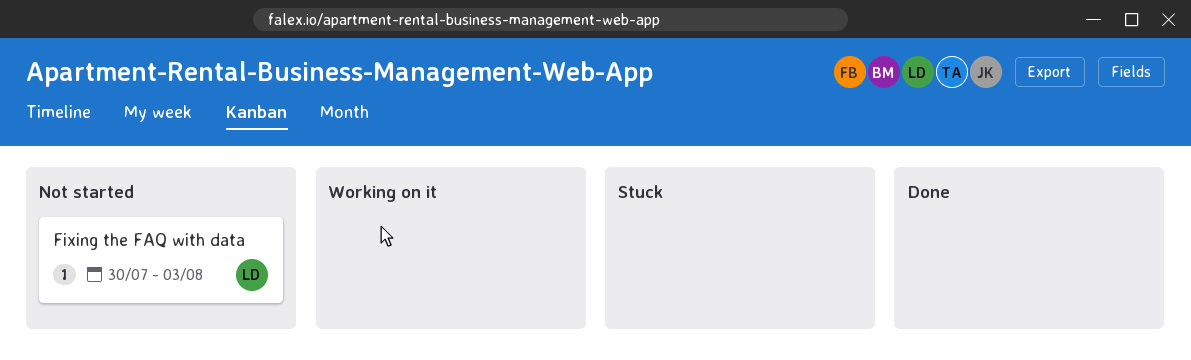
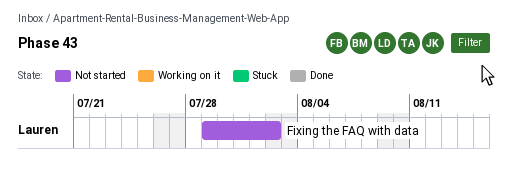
Fixing the FAQ with data, start: Jul 30 -> Jul 29
Fixing the FAQ with data, due: Aug 3 -> Aug 2

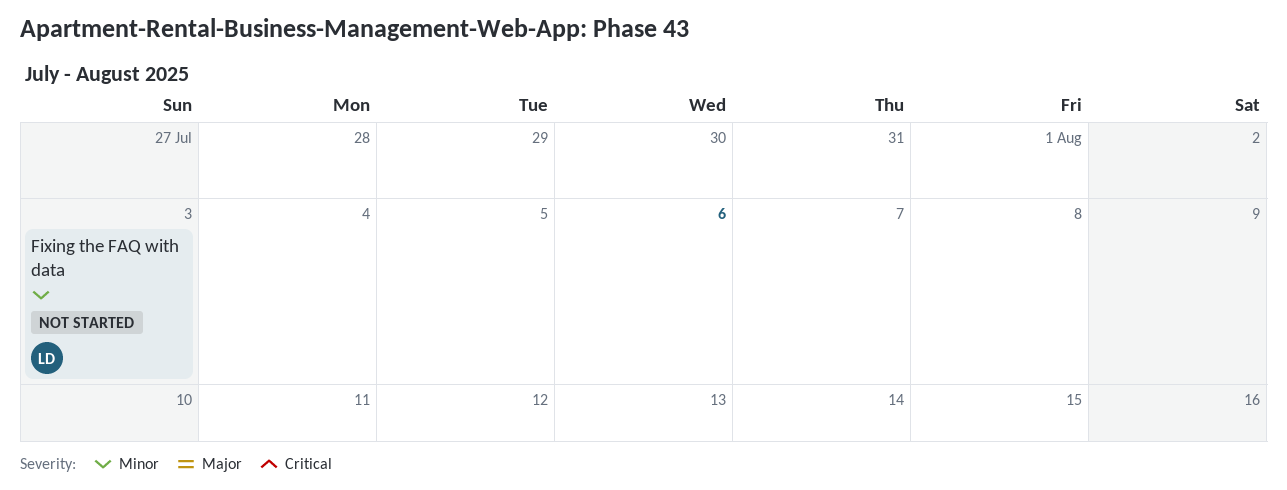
Fixing the FAQ with data, due: Aug 2 -> Aug 3

